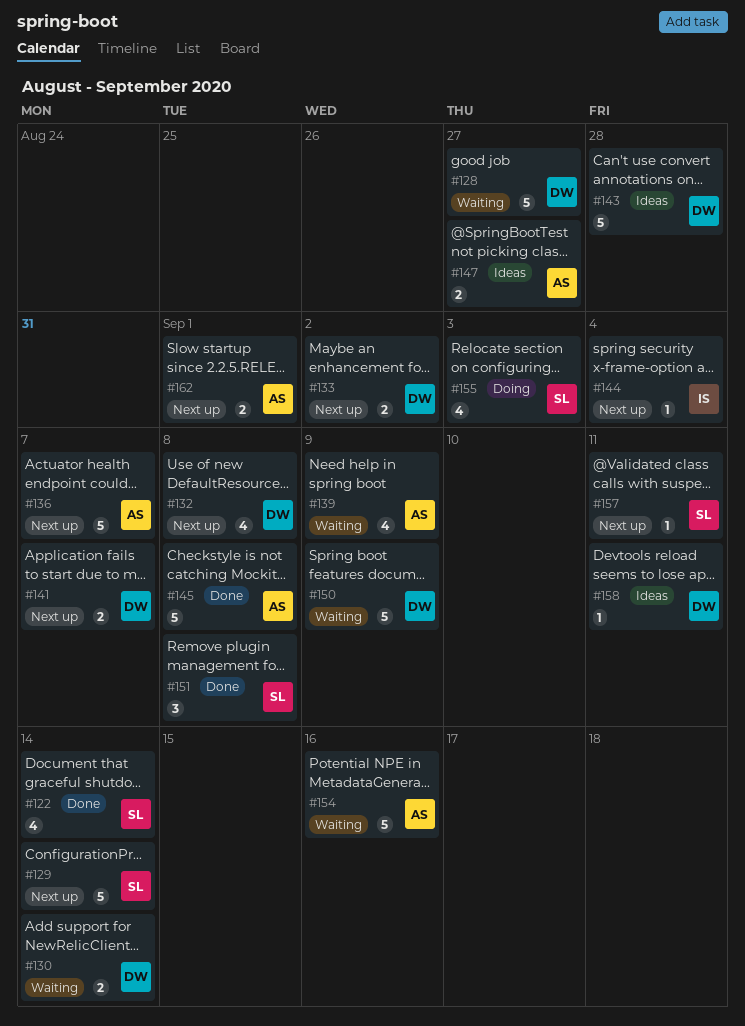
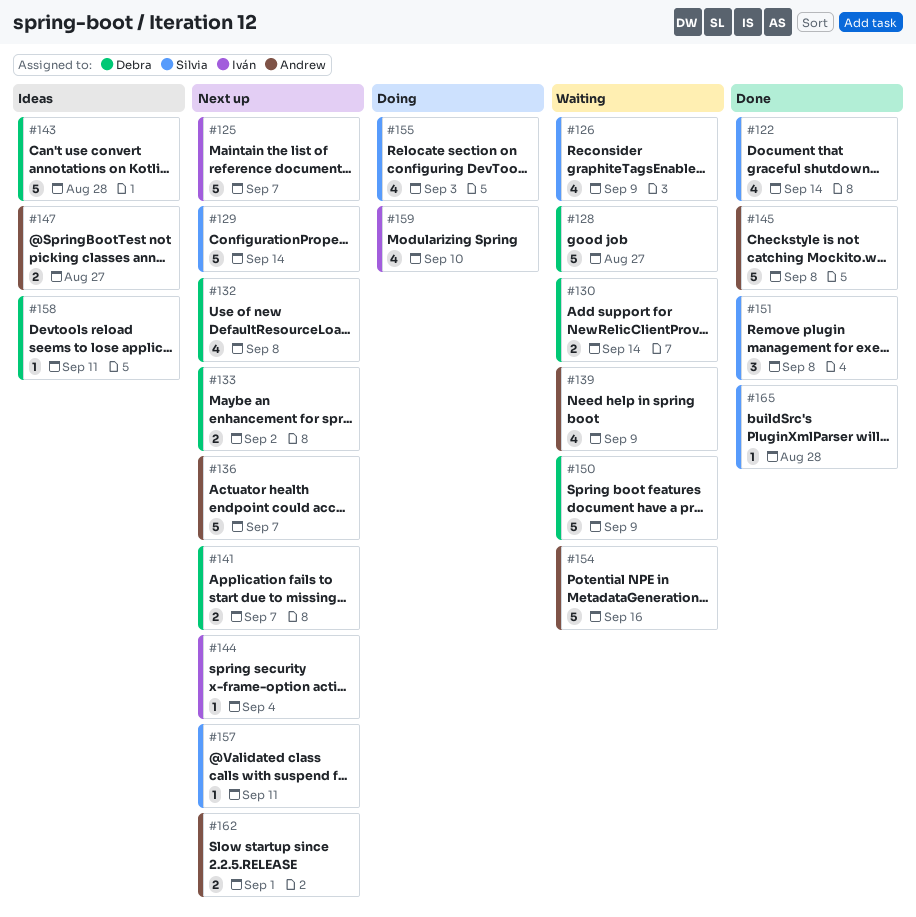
#125: none -> present
#126: none -> present
#159: none -> present
#165: none -> present

